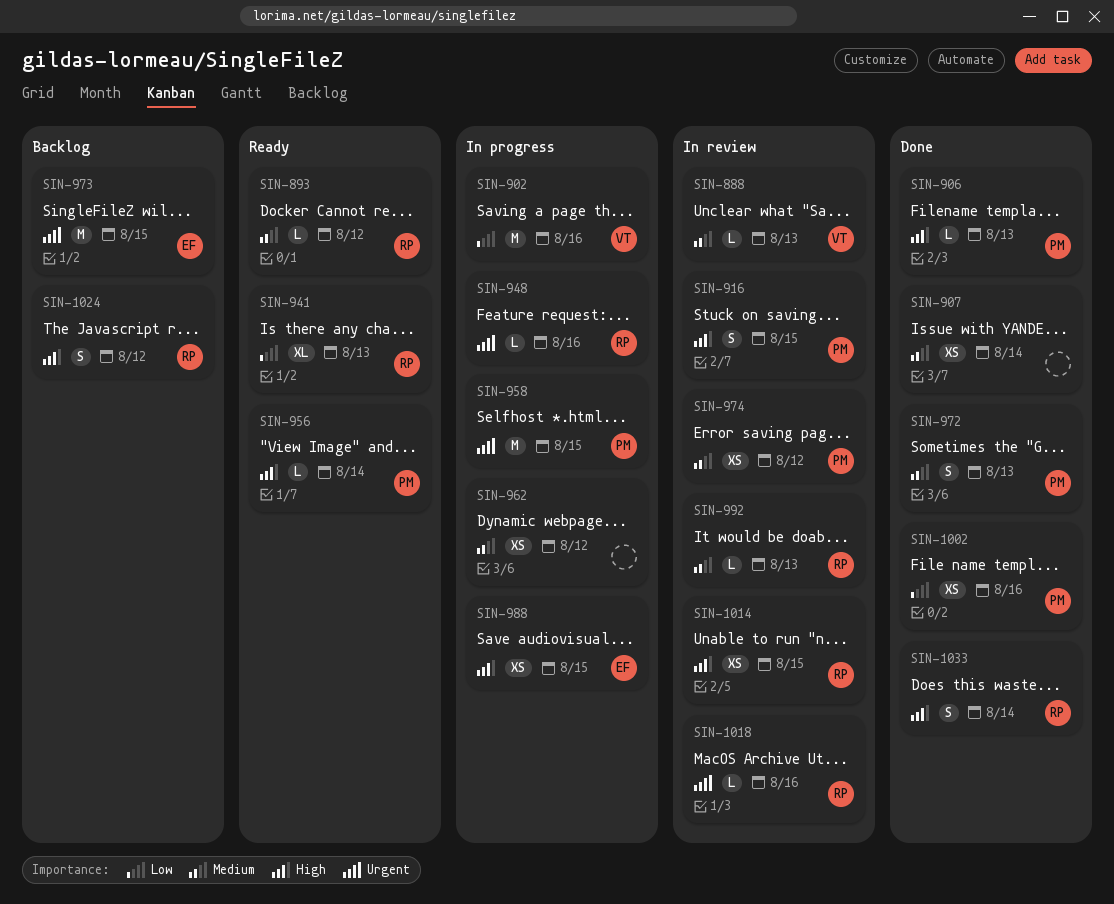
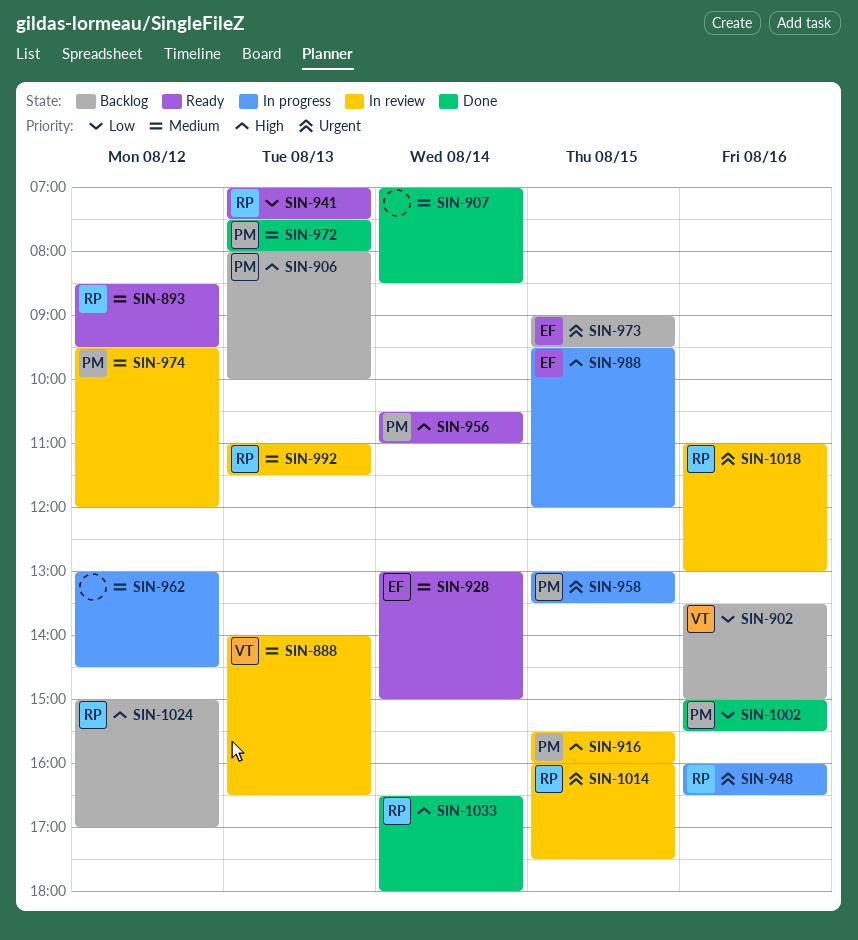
SIN-902, status: In progress -> Backlog
SIN-906, status: Done -> Backlog
SIN-928: none -> present
SIN-1014, priority: High -> Urgent

